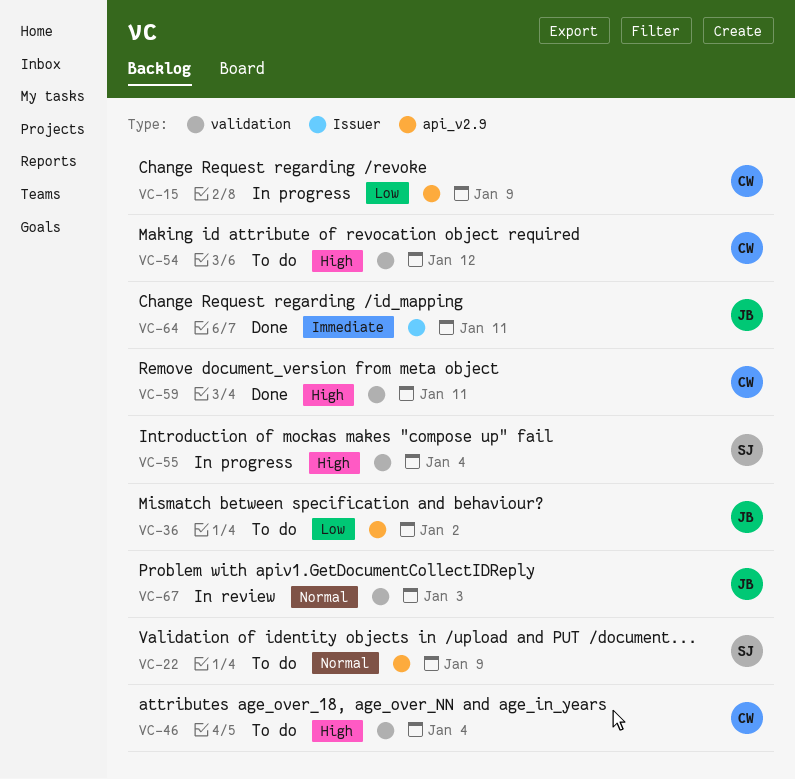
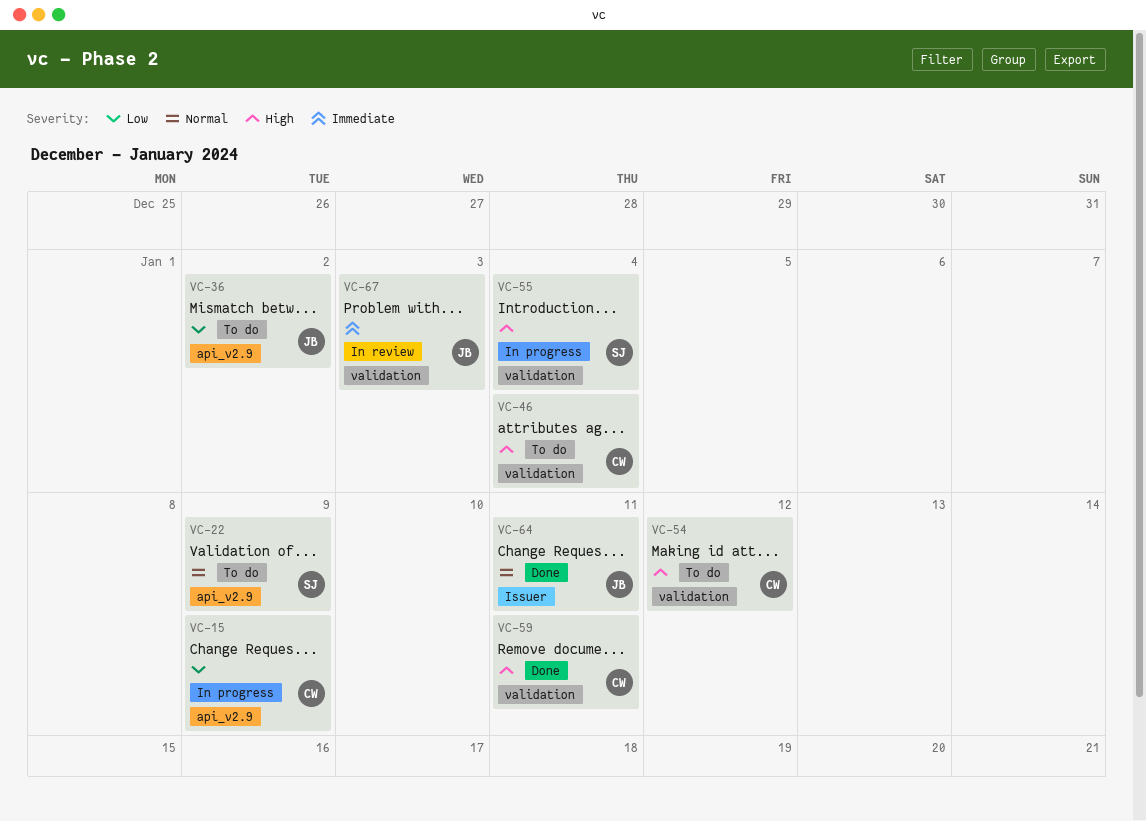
VC-64, priority: Immediate -> Normal
VC-67, priority: Normal -> Immediate

